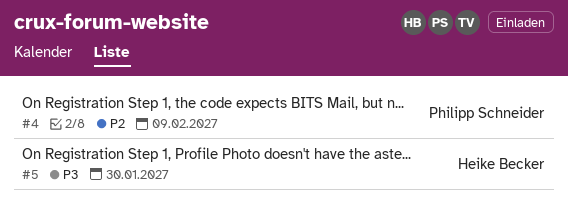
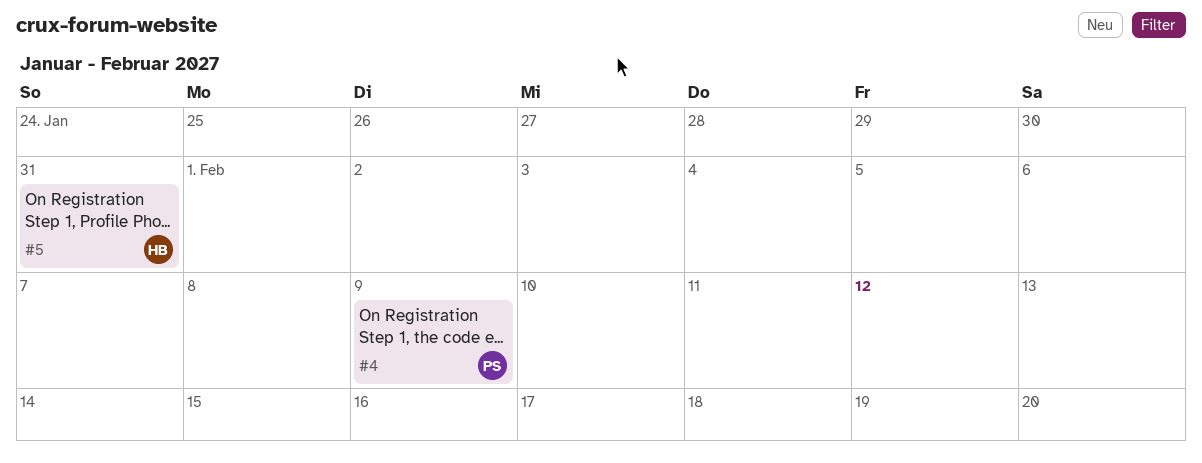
#5, due: Jan 30 -> Jan 31

